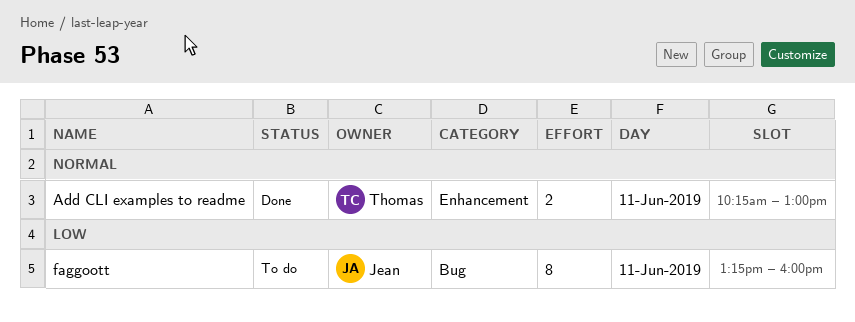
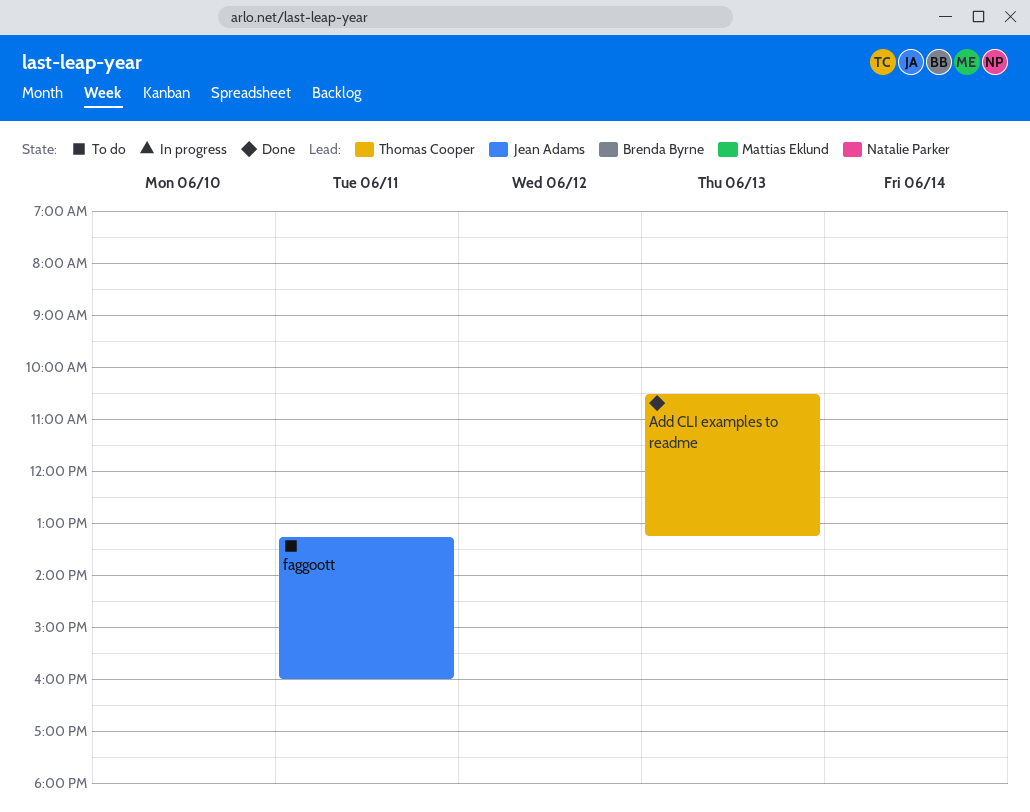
Add CLI examples to readme, day: Jun 11 -> Jun 13
Add CLI examples to readme, begins: 10:15 -> 10:30
Add CLI examples to readme, ends: 13:00 -> 13:15

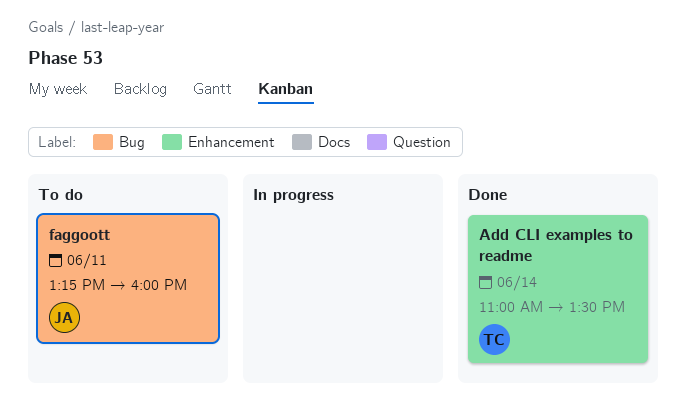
Add CLI examples to readme, day: Jun 13 -> Jun 14
Add CLI examples to readme, begins: 10:30 -> 11:00
Add CLI examples to readme, ends: 13:15 -> 13:30

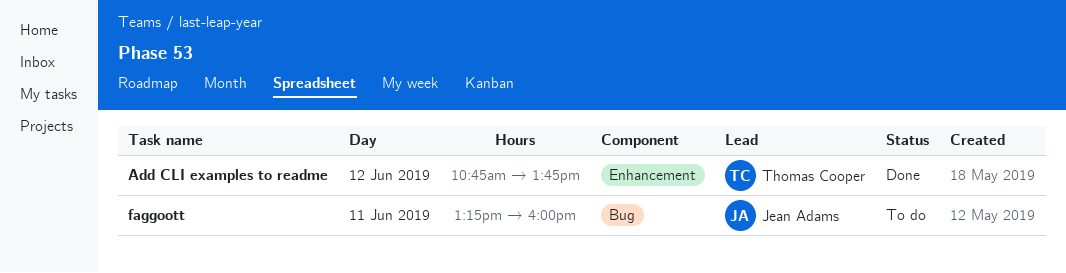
Add CLI examples to readme, day: Jun 14 -> Jun 12
Add CLI examples to readme, begins: 11:00 -> 10:45
Add CLI examples to readme, ends: 13:30 -> 13:45

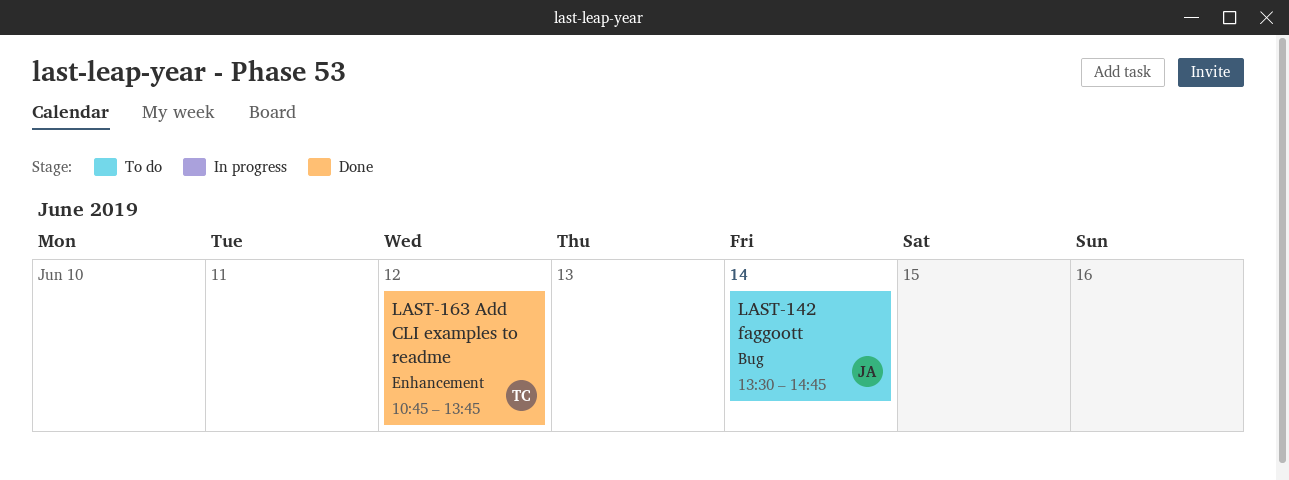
faggoott, day: Jun 11 -> Jun 14
faggoott, begins: 13:15 -> 13:30
faggoott, ends: 16:00 -> 14:45

